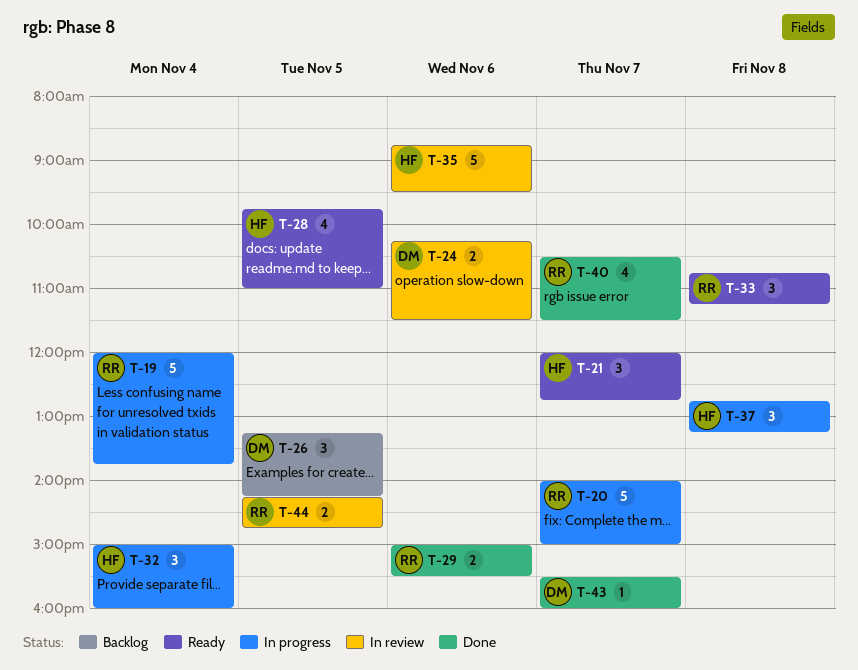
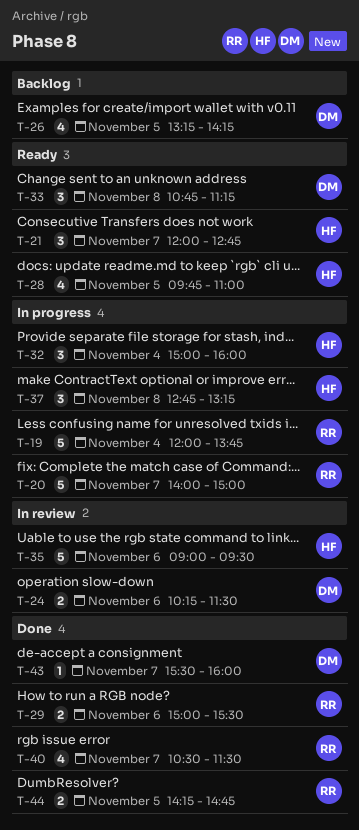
T-26, estimate: 3 -> 4
T-33, owner: RR -> DM
T-35, begins: 08:45 -> 09:00
T-44, status: In review -> Done

